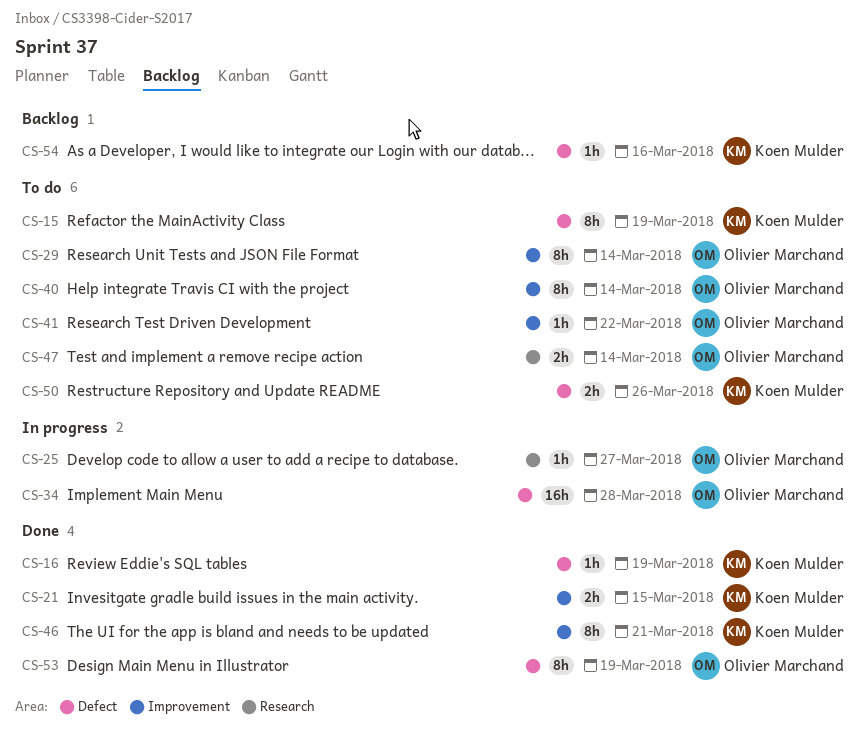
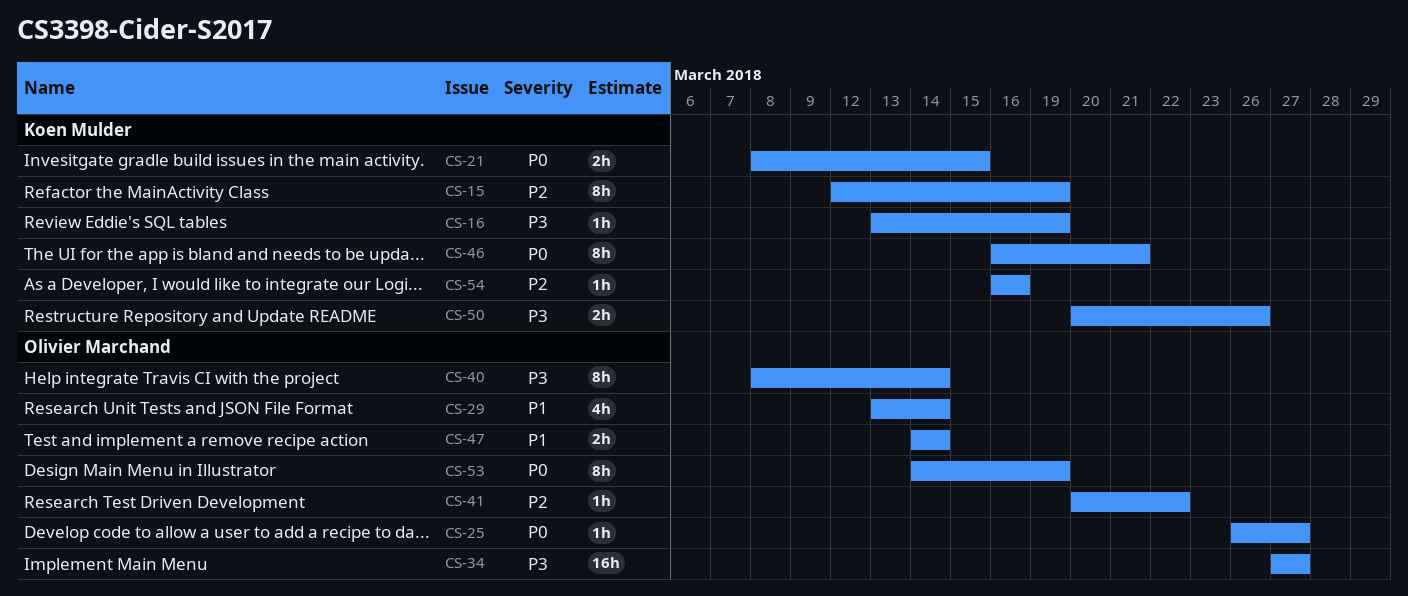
CS-29, estimate: 8h -> 4h
CS-34, due: Mar 28 -> Mar 27

